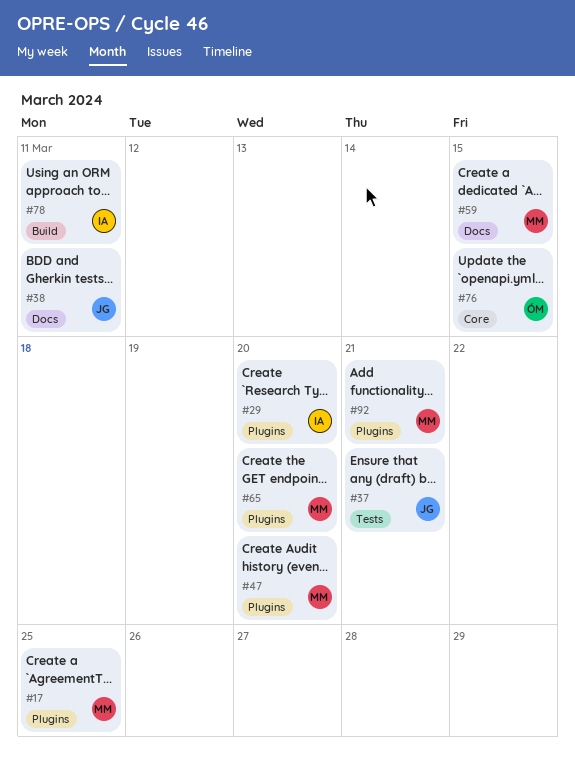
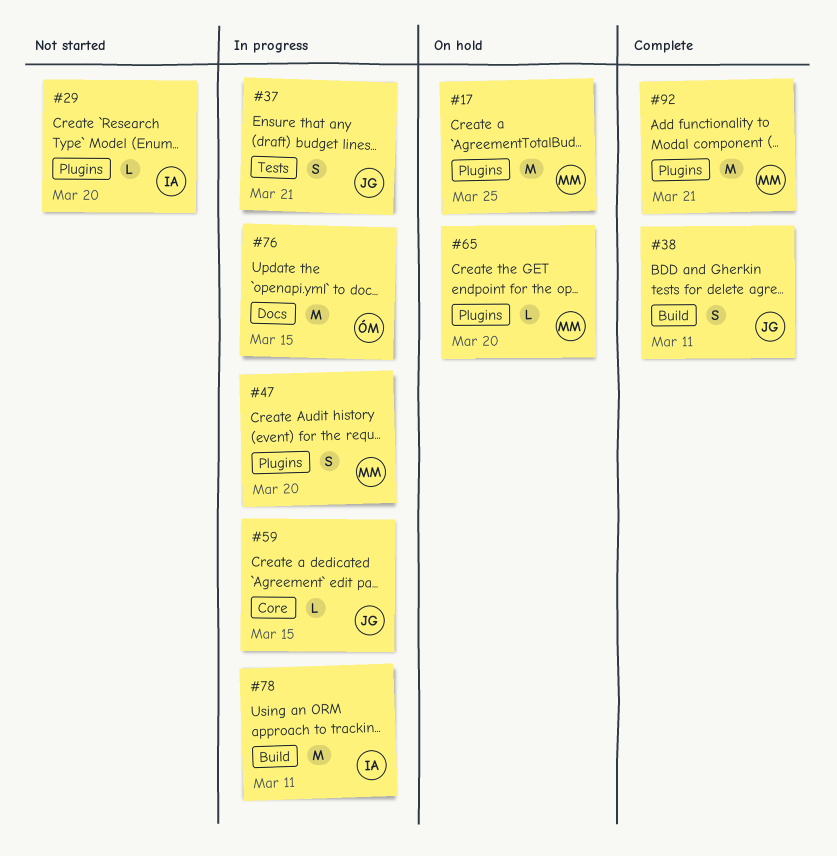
#38, label: Docs -> Build
#59, owner: MM -> JG
#59, label: Docs -> Core
#76, label: Core -> Docs

